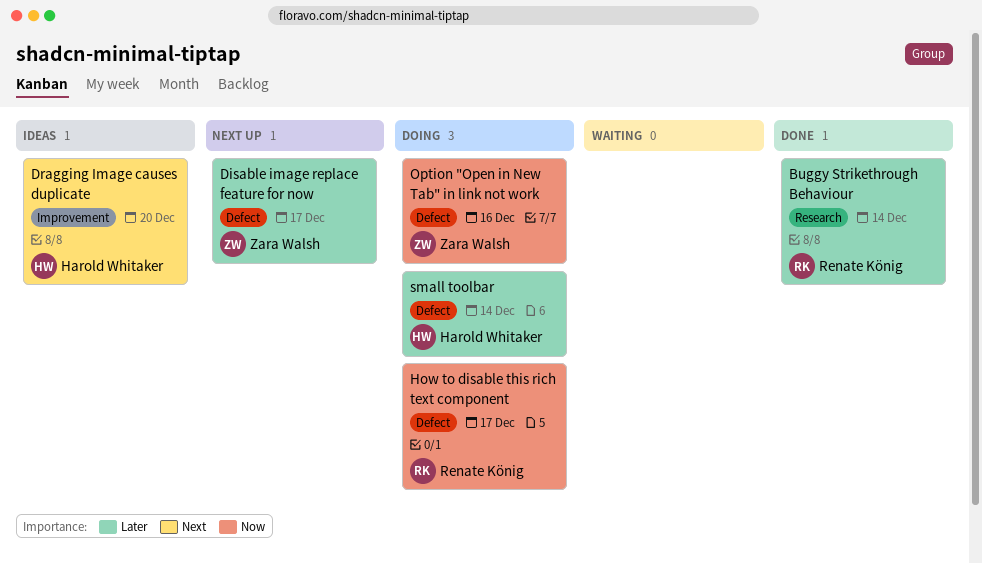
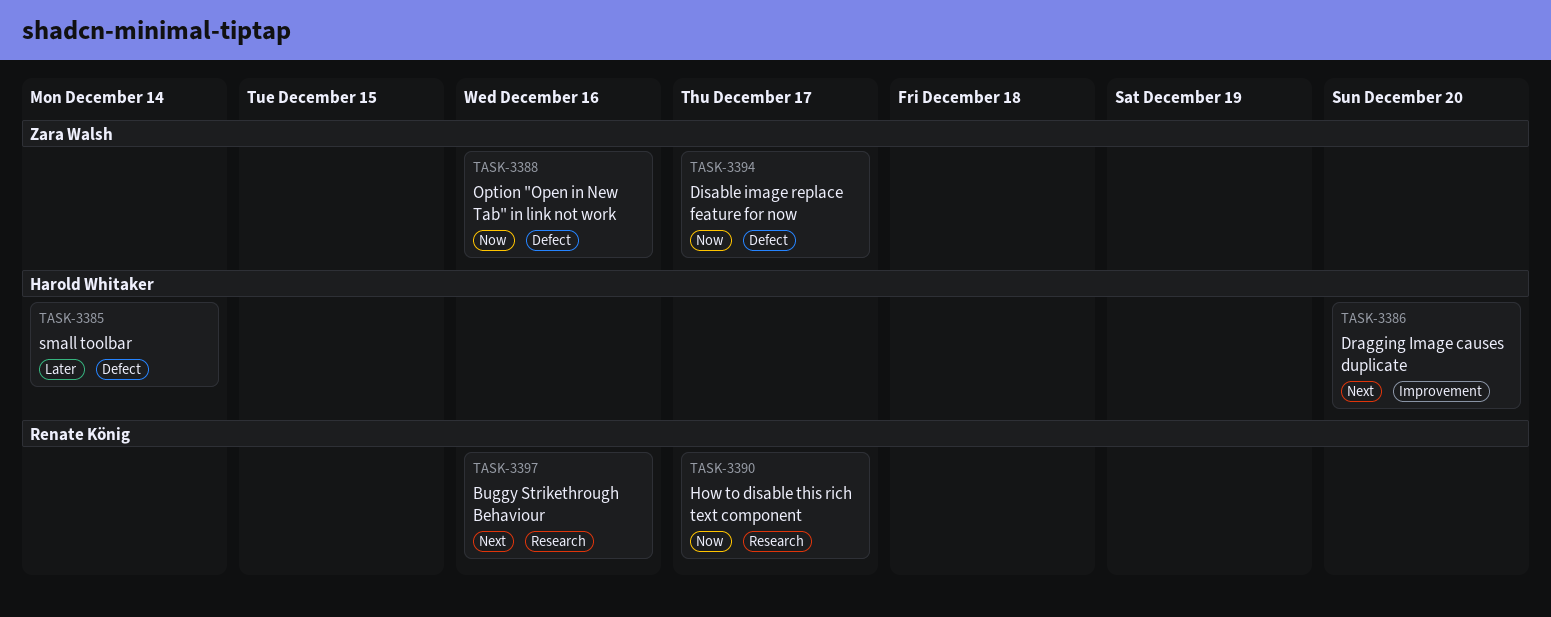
Buggy Strikethrough Behaviour, priority: Later -> Next
Buggy Strikethrough Behaviour, due: Dec 14 -> Dec 16
Disable image replace feature for now, priority: Later -> Now
How to disable this rich text component, label: Defect -> Research

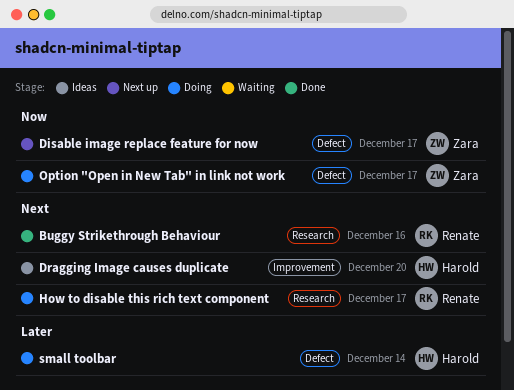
How to disable this rich text component, priority: Now -> Next
Option "Open in New Tab" in link not work, due: Dec 16 -> Dec 17

